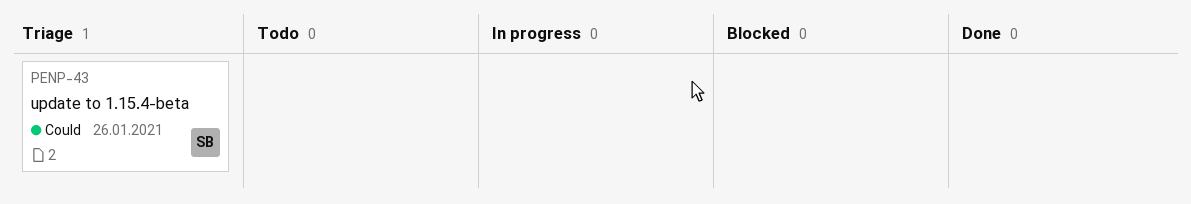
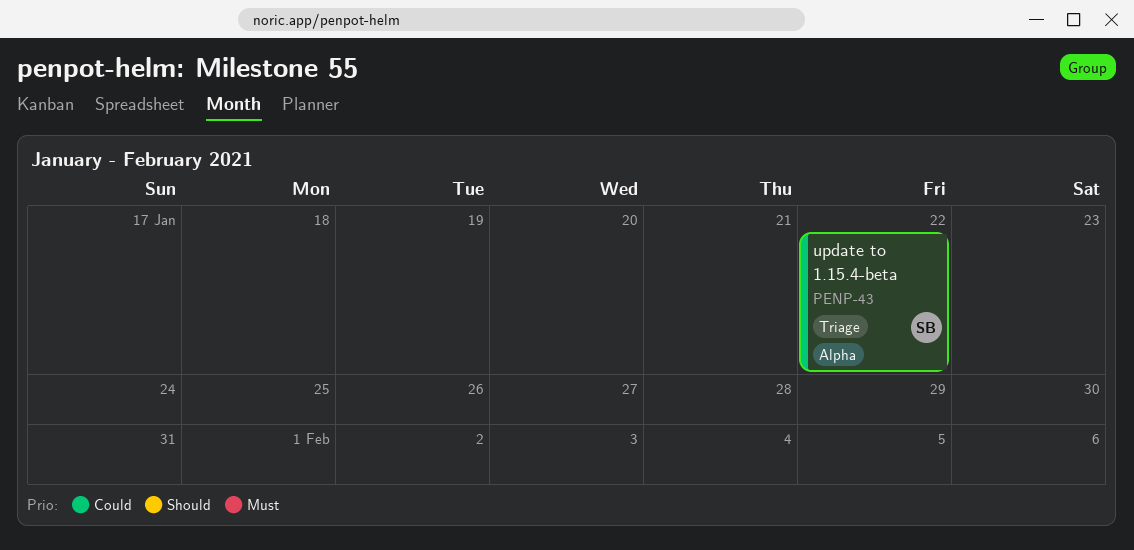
PENP-43, due: Jan 26 -> Jan 22

